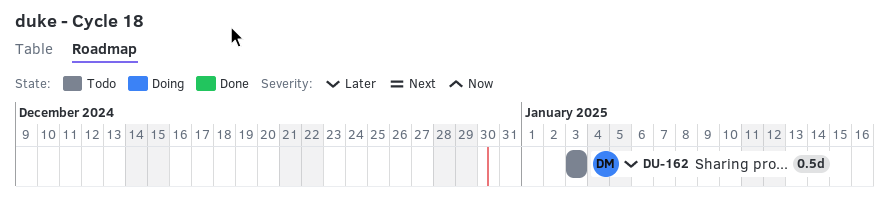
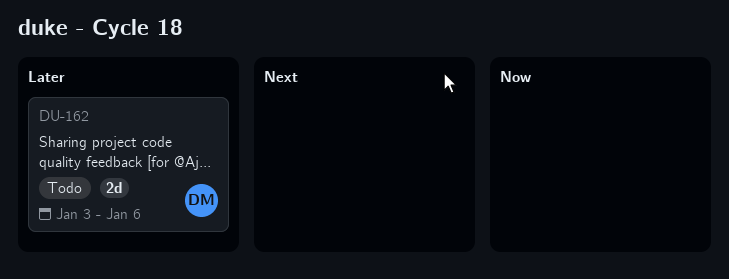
DU-162, estimate: 0.5d -> 2d
DU-162, due: Jan 3 -> Jan 6

